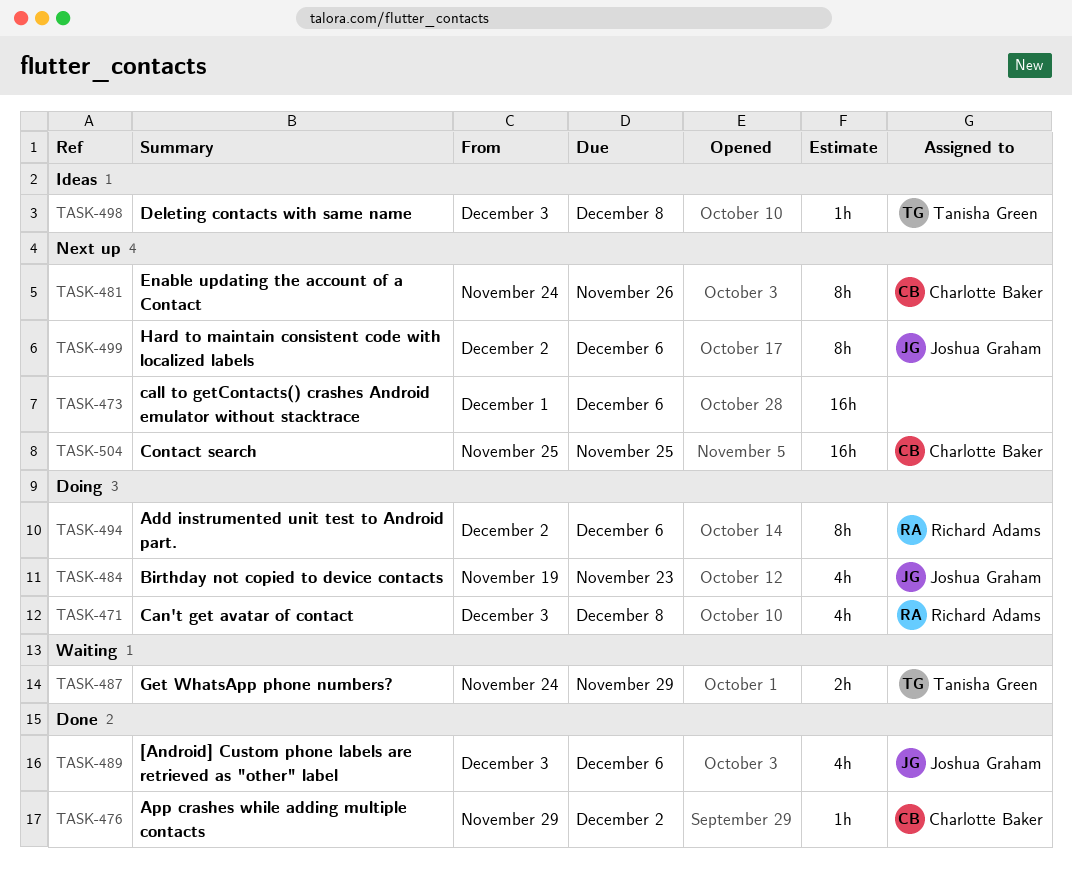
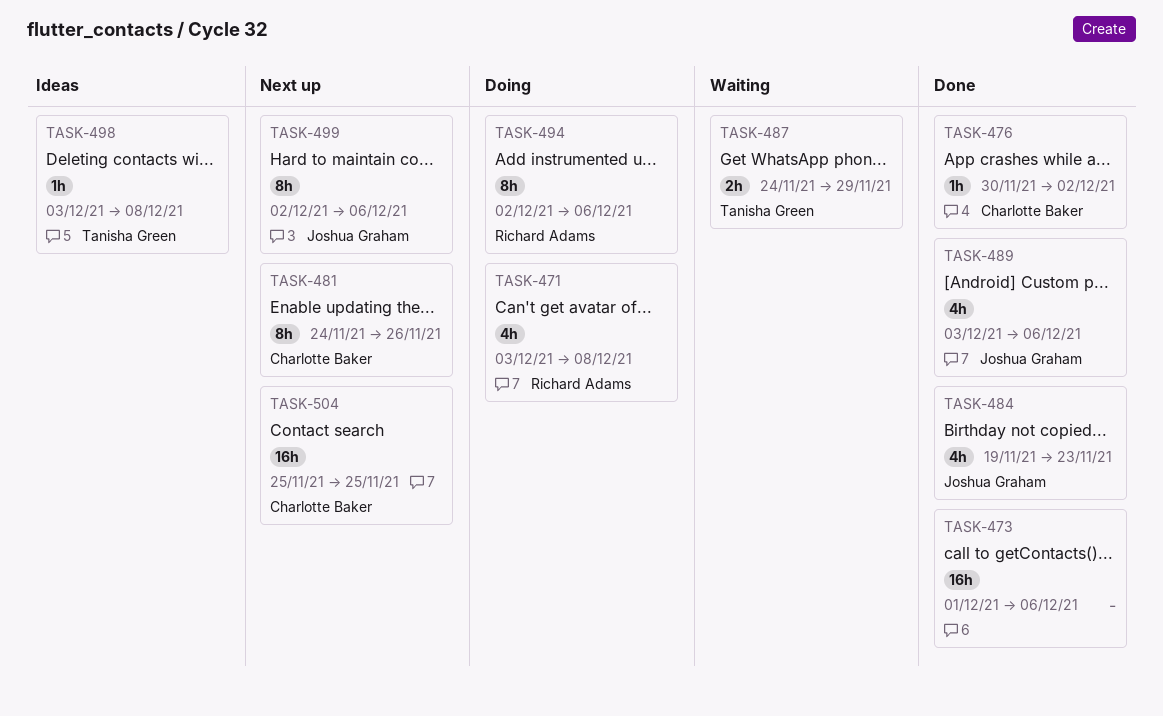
TASK-473, status: Next up -> Done
TASK-476, start: Nov 29 -> Nov 30
TASK-484, status: Doing -> Done

